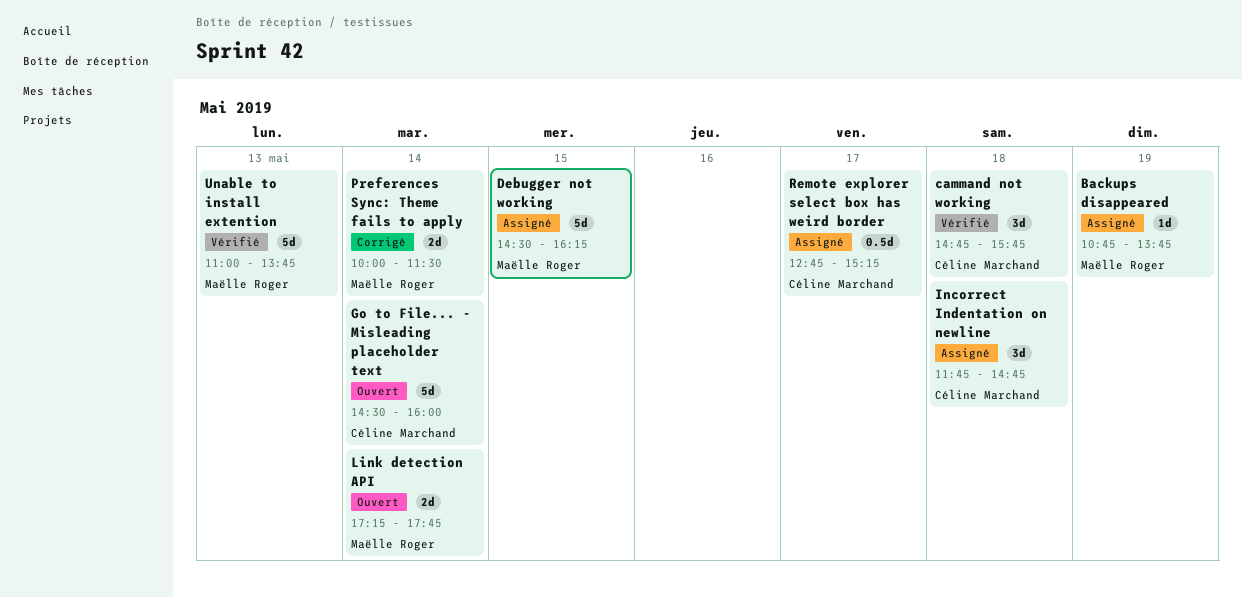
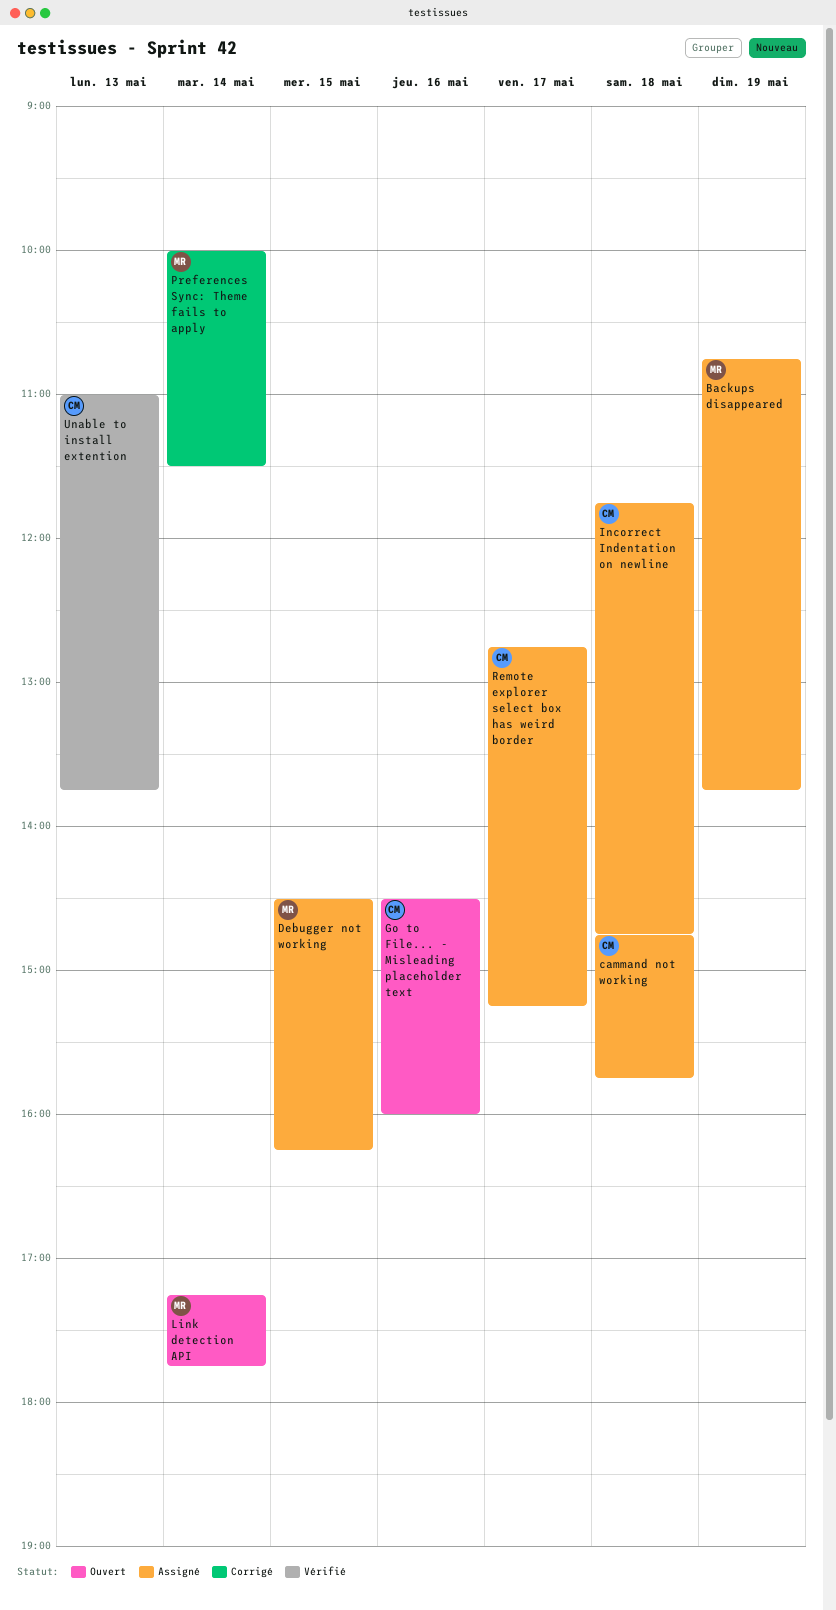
cammand not working, status: Vérifié -> Assigné
Go to File... - Misleading placeholder text, day: May 14 -> May 16
Unable to install extention, owner: Maëlle Roger -> Céline Marchand

